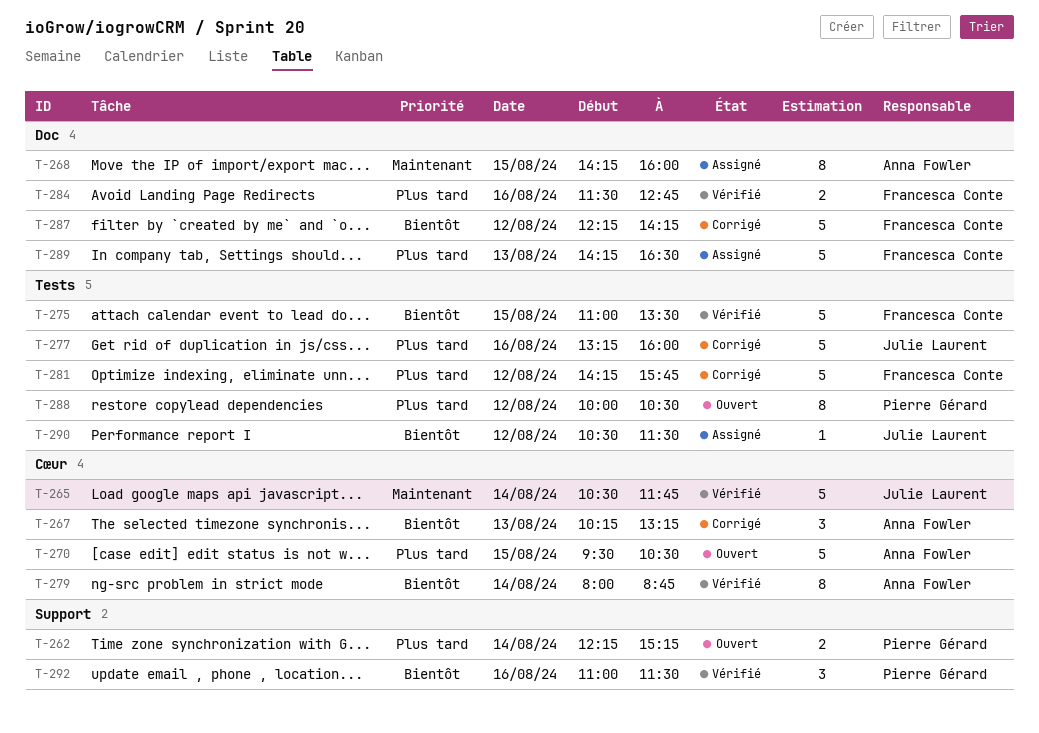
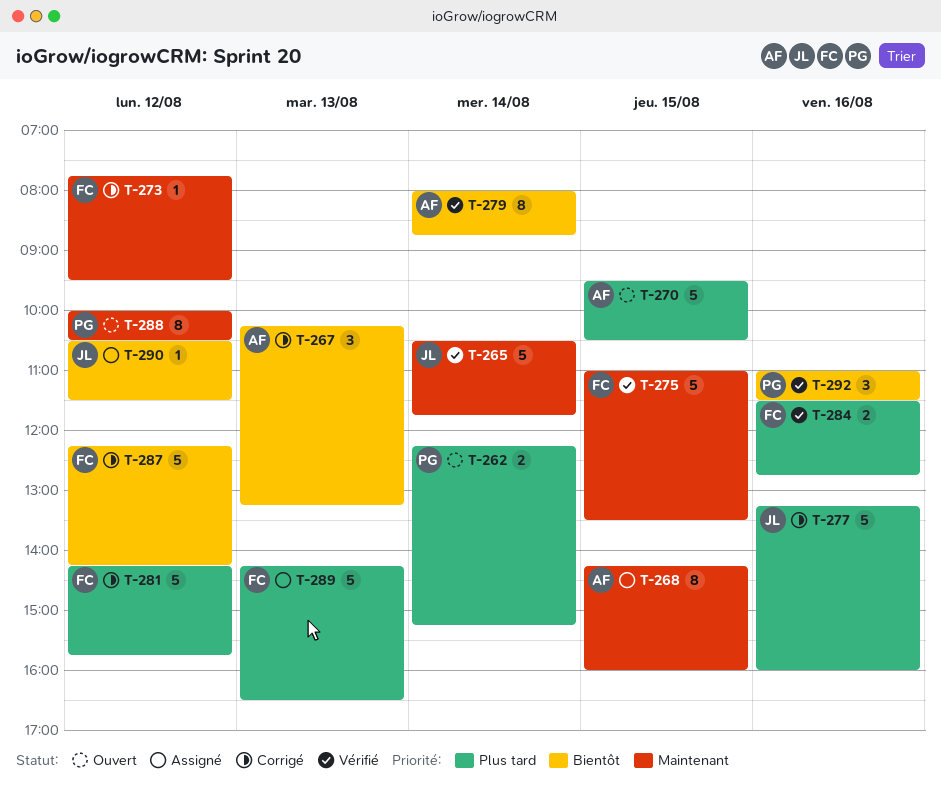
T-273: none -> present
T-275, priority: Bientôt -> Maintenant
T-288, priority: Plus tard -> Maintenant

